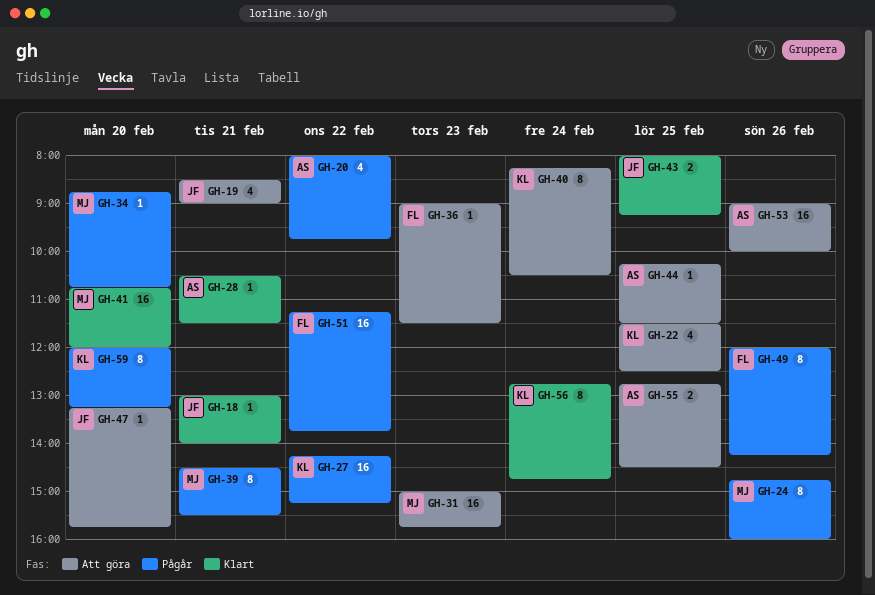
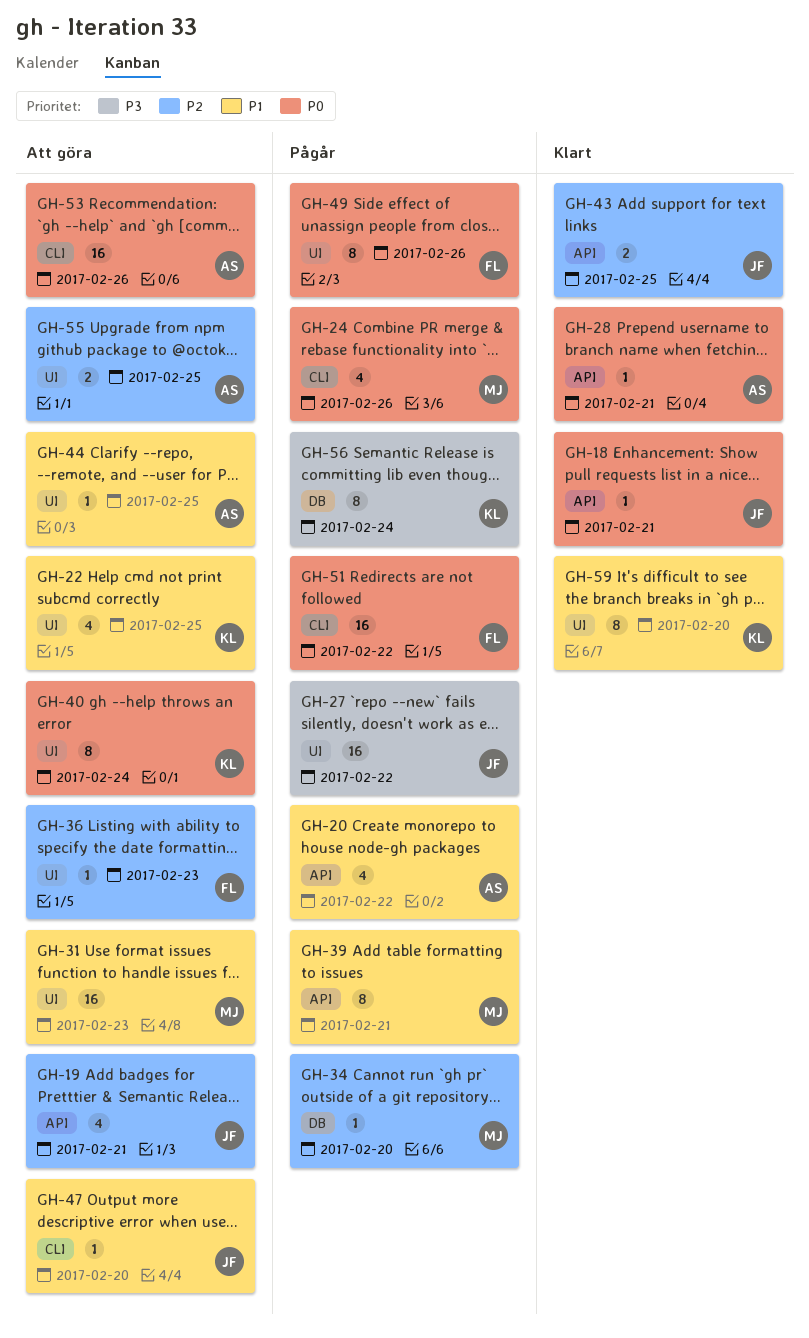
GH-24, estimate: 8 -> 4
GH-27, owner: KL -> JF
GH-41: present -> none
GH-56, status: Klart -> Pågår
GH-59, status: Pågår -> Klart

